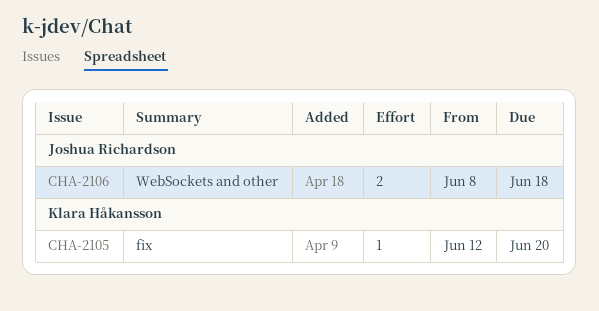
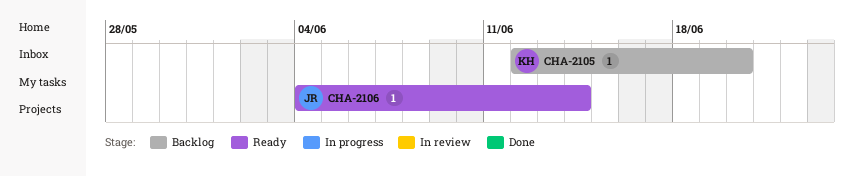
CHA-2106, estimate: 2 -> 1
CHA-2106, start: Jun 8 -> Jun 4
CHA-2106, due: Jun 18 -> Jun 14

